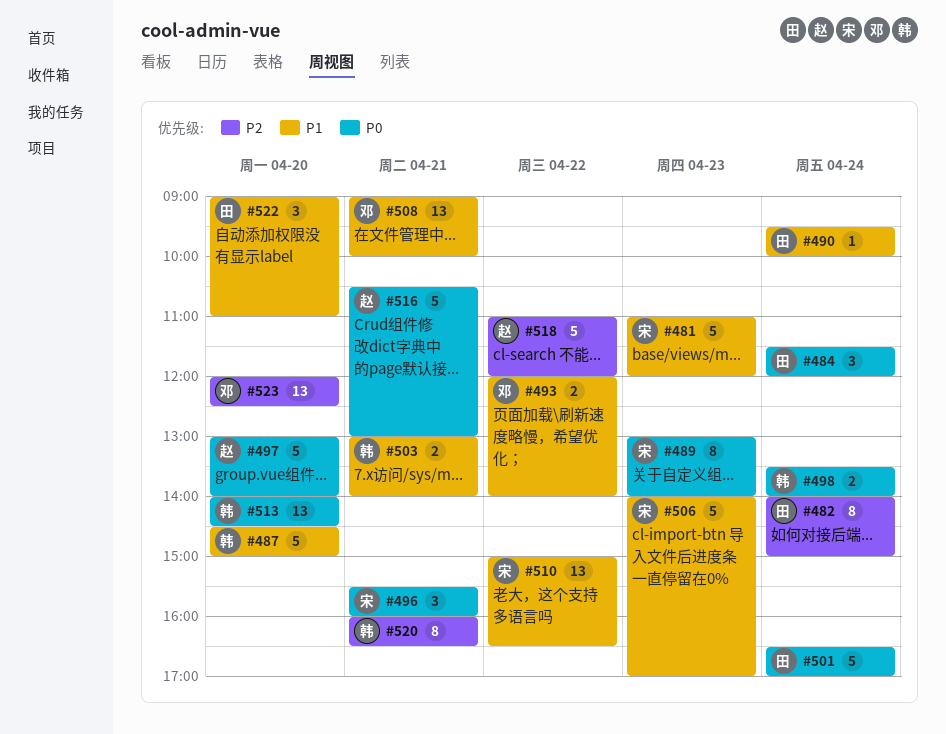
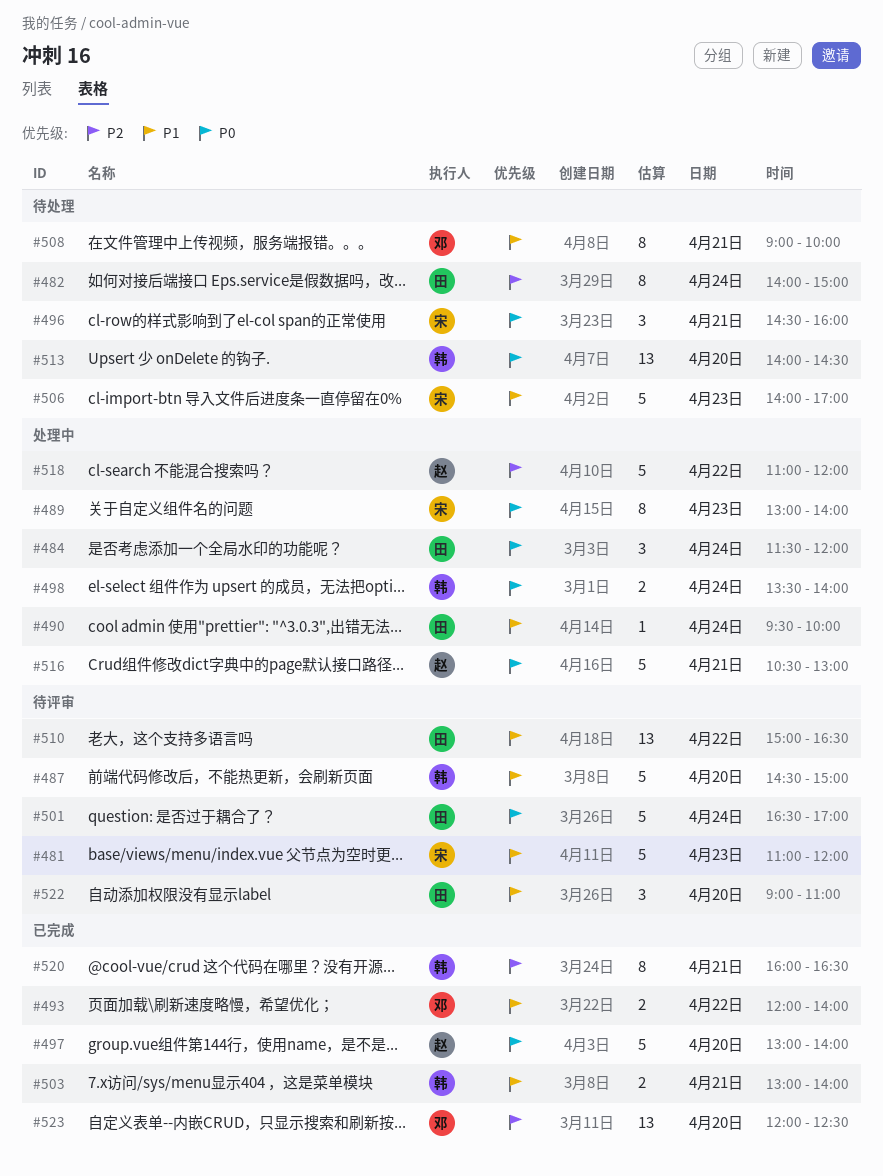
#496, begins: 15:30 -> 14:30
#508, estimate: 13 -> 8
#510, owner: 宋 -> 田

